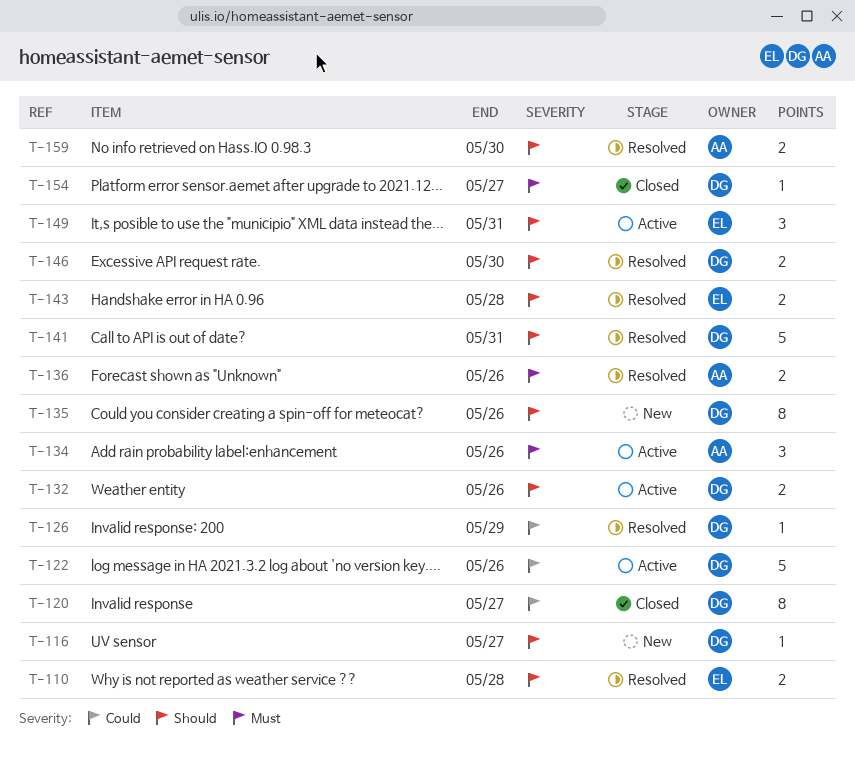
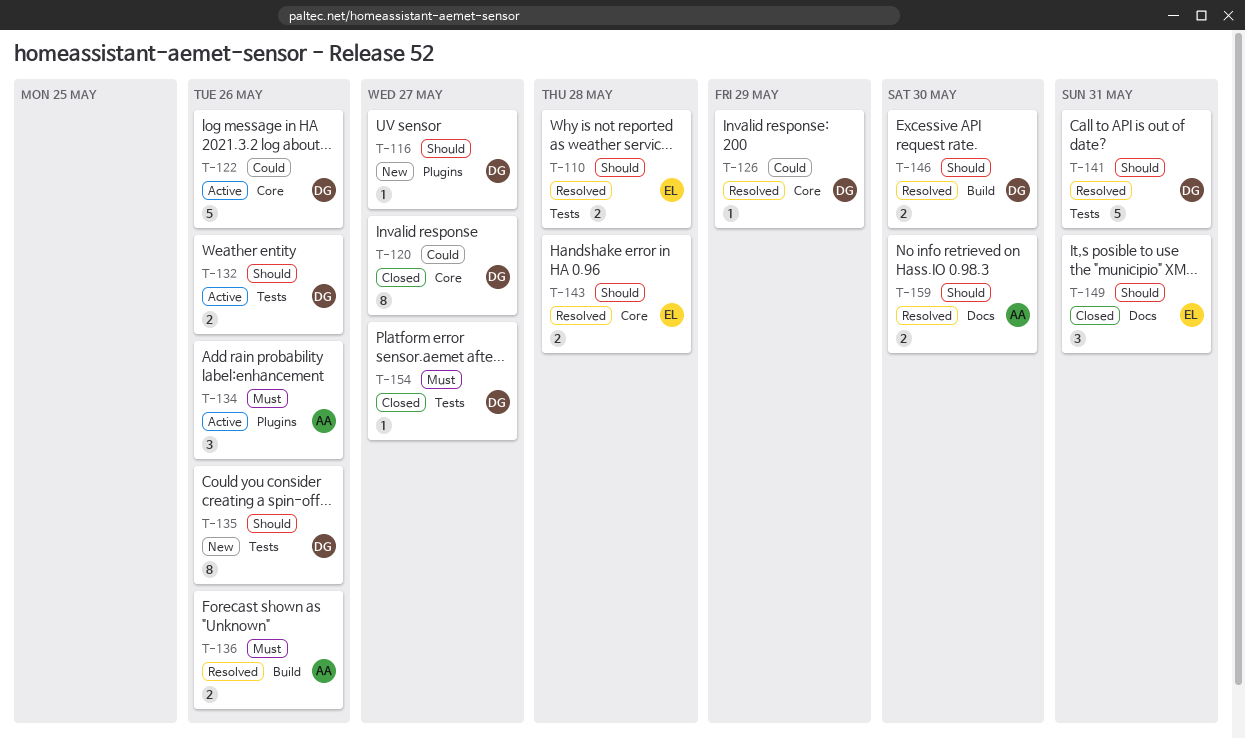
T-149, status: Active -> Closed

